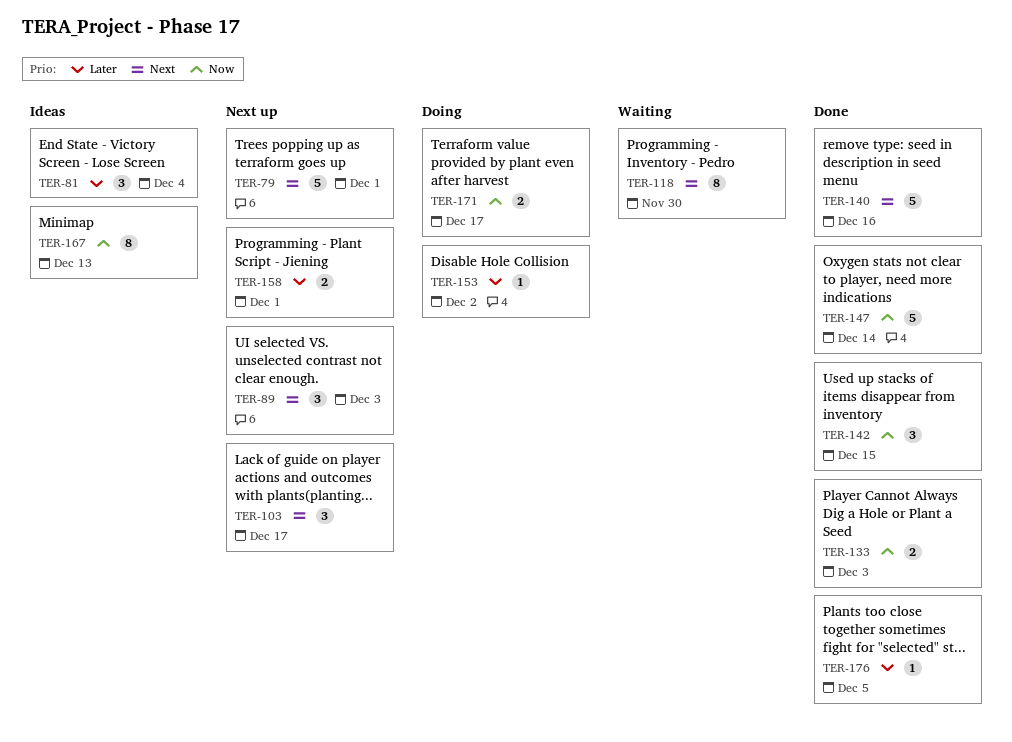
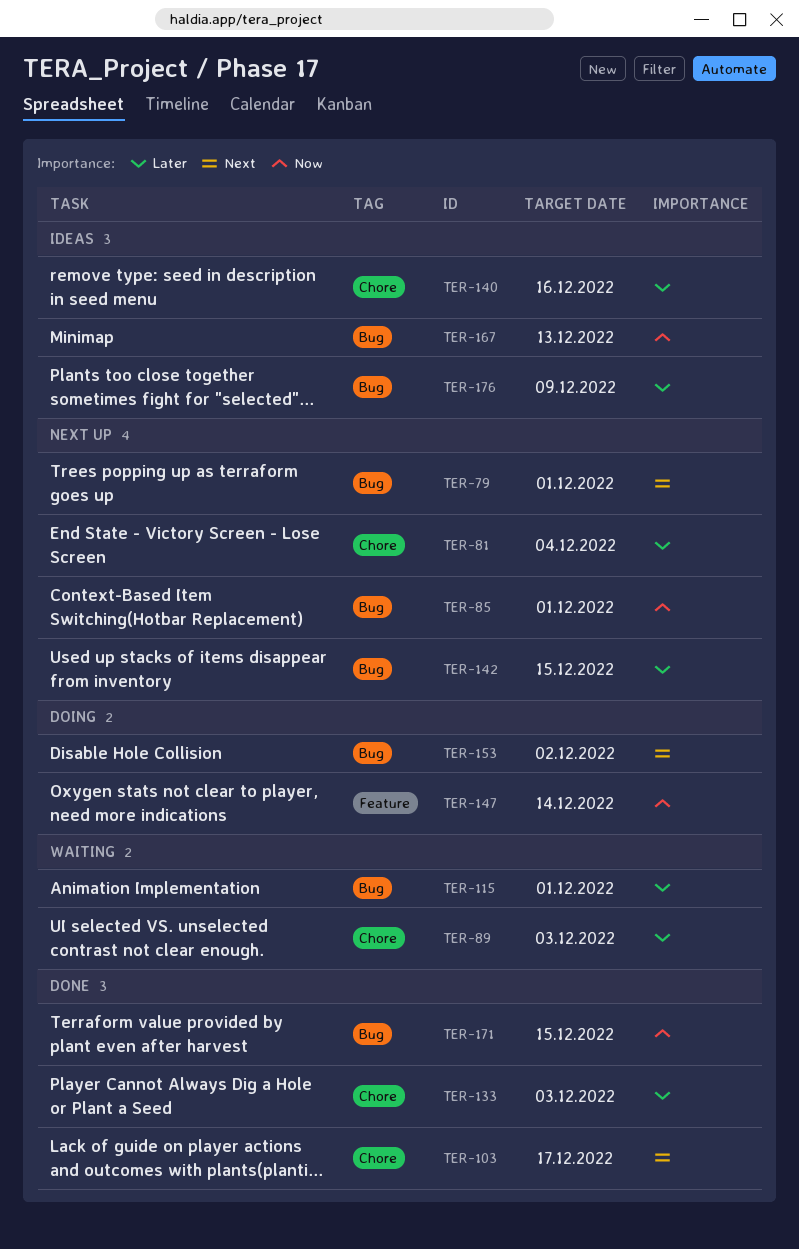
TER-81, status: Ideas -> Next up
TER-85: none -> present
TER-89, status: Next up -> Waiting
TER-89, priority: Next -> Later
TER-103, status: Next up -> Done
TER-115: none -> present
TER-118: present -> none
TER-133, priority: Now -> Later
TER-140, status: Done -> Ideas
TER-140, priority: Next -> Later
TER-142, status: Done -> Next up
TER-142, priority: Now -> Later
TER-147, status: Done -> Doing
TER-153, priority: Later -> Next
TER-158: present -> none
TER-171, status: Doing -> Done
TER-171, due: Dec 17 -> Dec 15
TER-176, status: Done -> Ideas
TER-176, due: Dec 5 -> Dec 9

